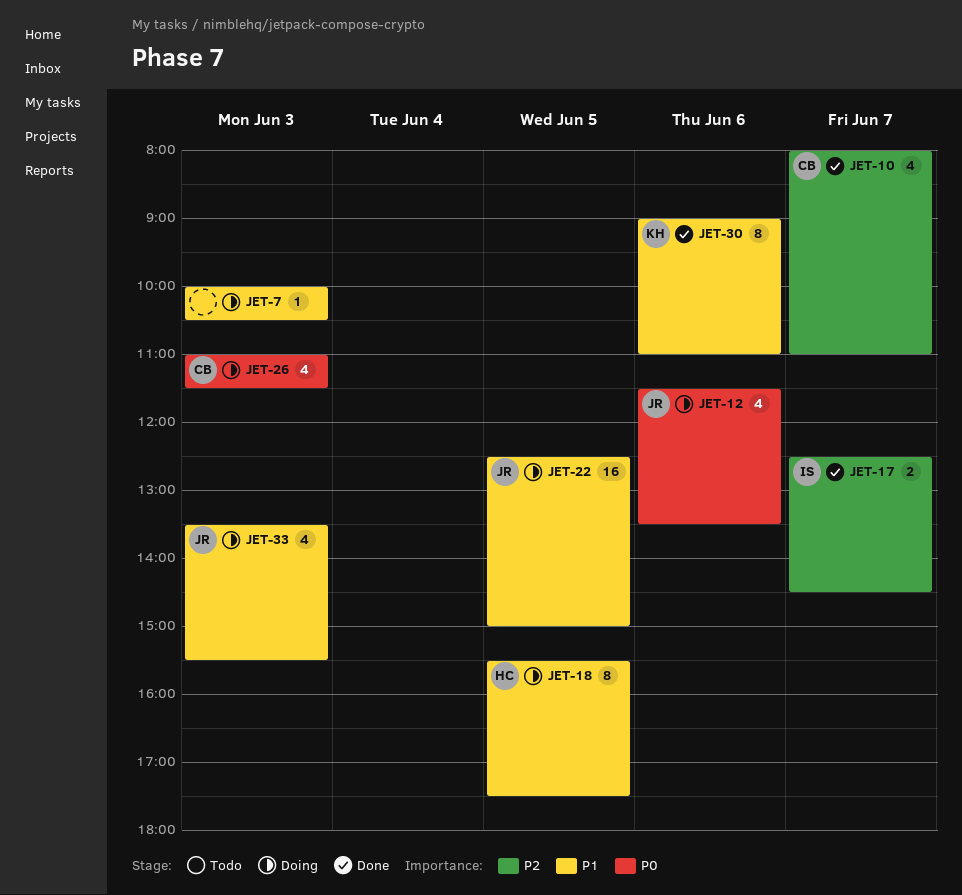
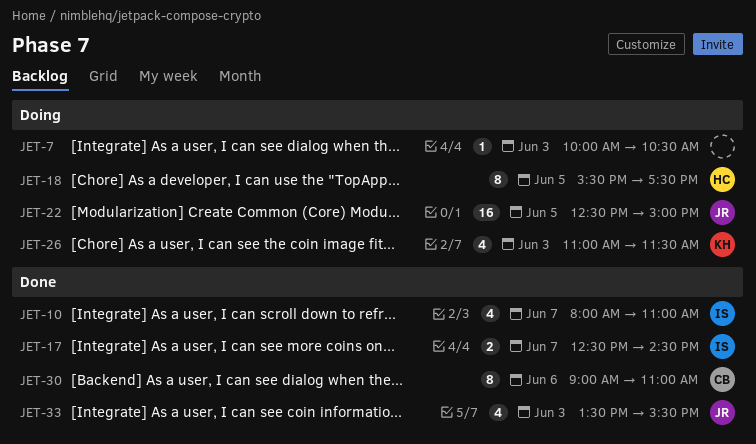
JET-10, owner: CB -> IS
JET-12: present -> none
JET-26, owner: CB -> KH
JET-30, owner: KH -> CB
JET-33, status: Doing -> Done

